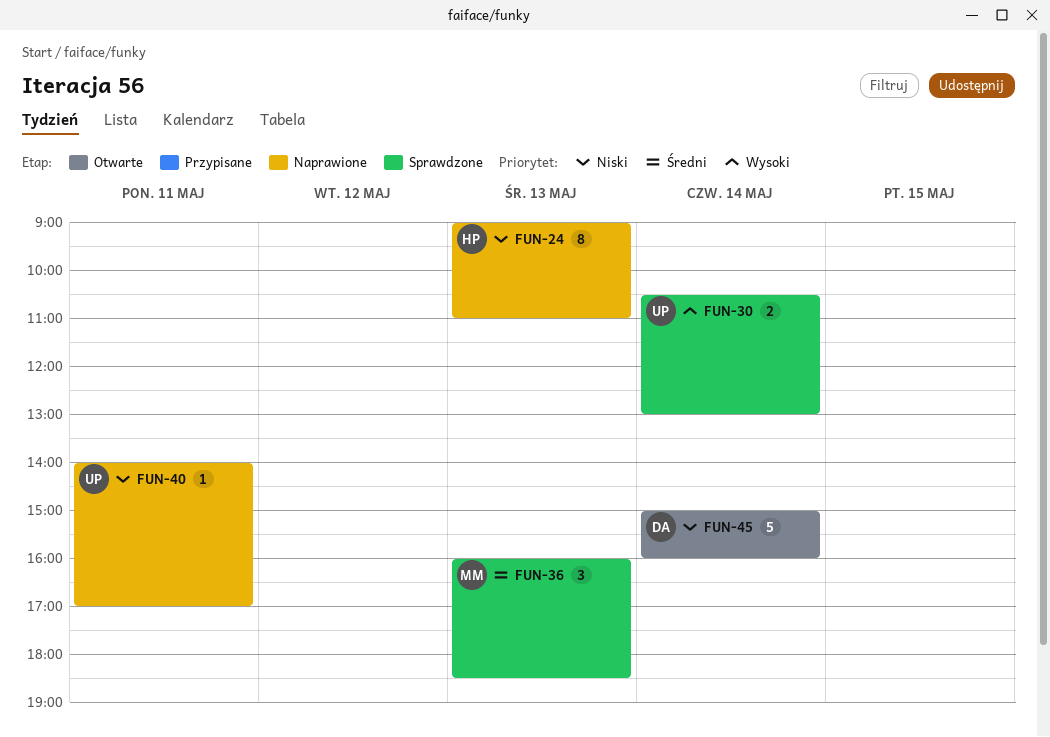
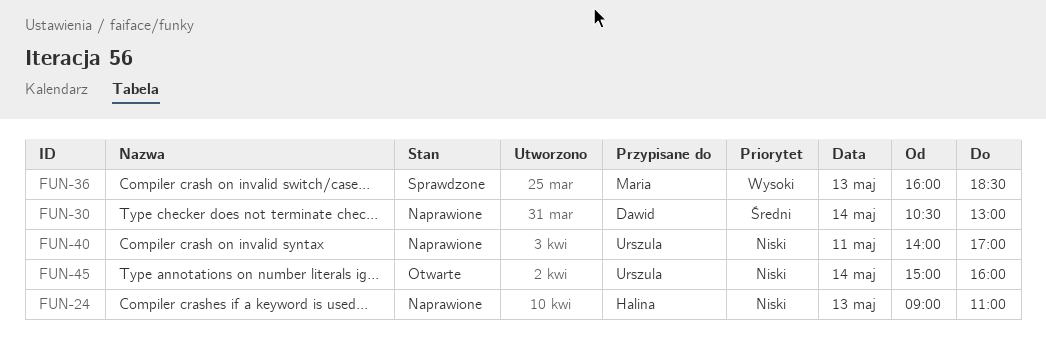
FUN-30, status: Sprawdzone -> Naprawione
FUN-30, owner: Urszula -> Dawid
FUN-30, priority: Wysoki -> Średni
FUN-36, priority: Średni -> Wysoki
FUN-45, owner: Dawid -> Urszula

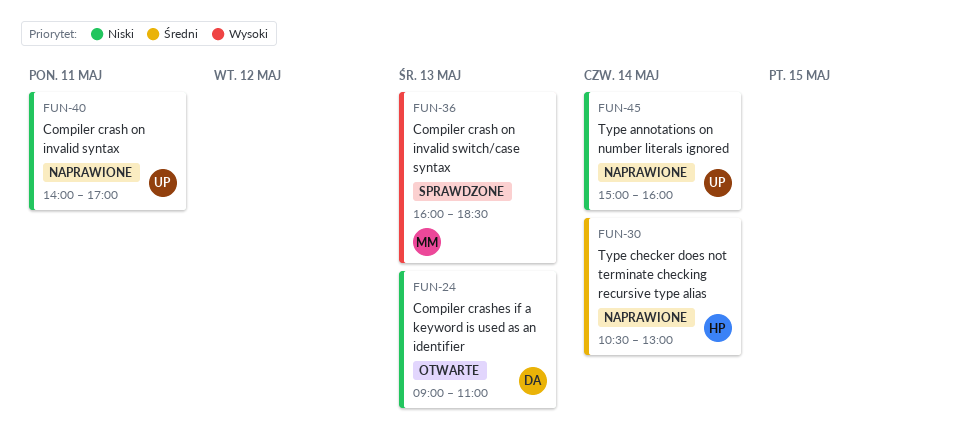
FUN-24, status: Naprawione -> Otwarte
FUN-24, owner: Halina -> Dawid
FUN-30, owner: Dawid -> Halina
FUN-45, status: Otwarte -> Naprawione

